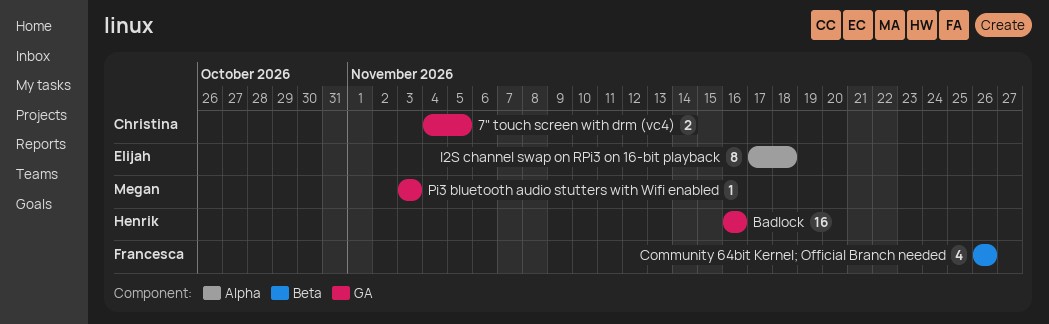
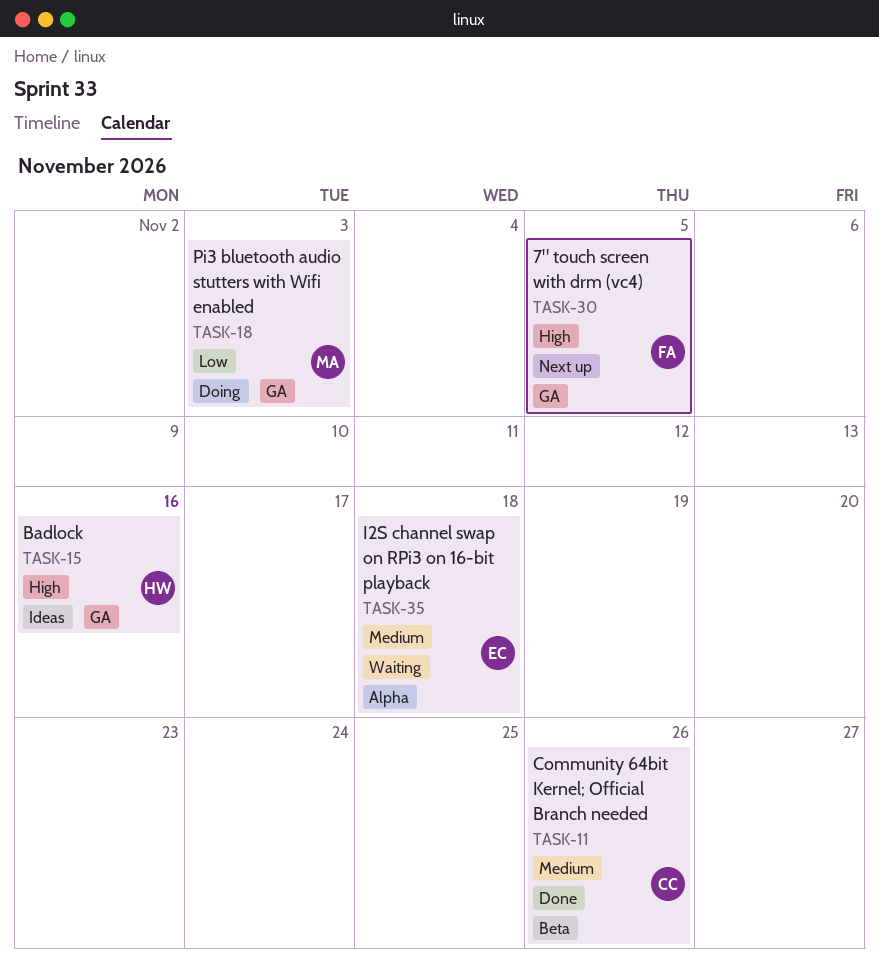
7" touch screen with drm (vc4), owner: Christina -> Francesca
Community 64bit Kernel; Official Branch needed, owner: Francesca -> Christina

